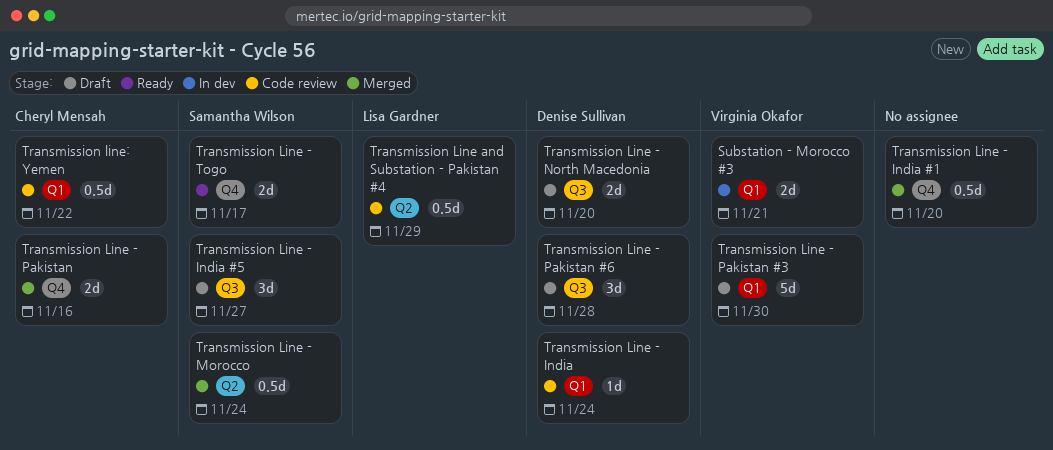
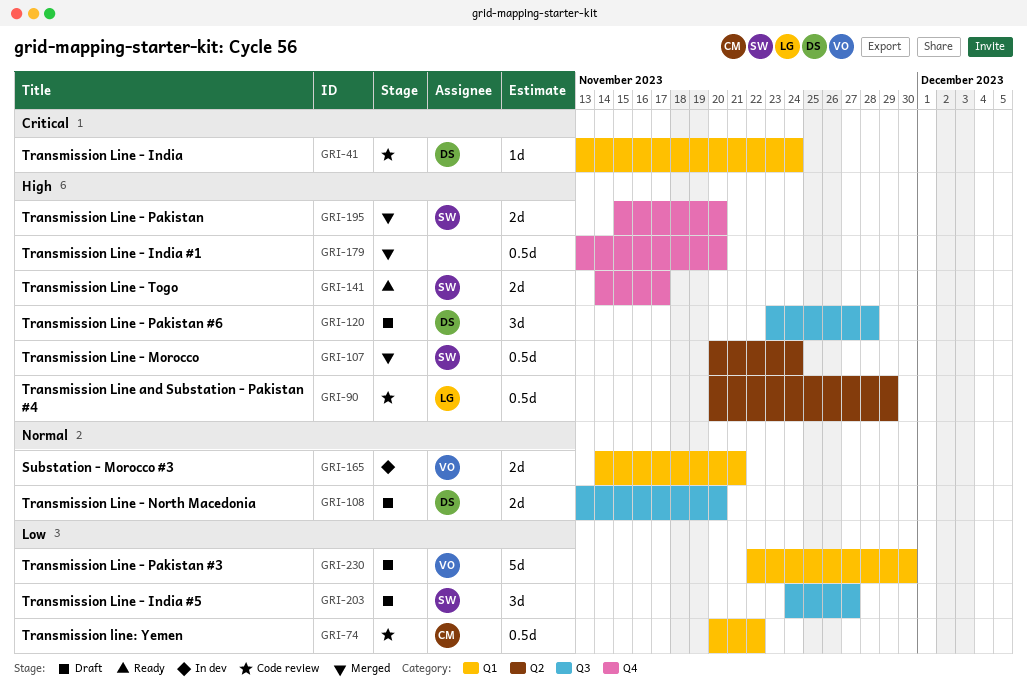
Transmission Line - Pakistan, owner: Cheryl Mensah -> Samantha Wilson
Transmission Line - Pakistan, due: Nov 16 -> Nov 20

